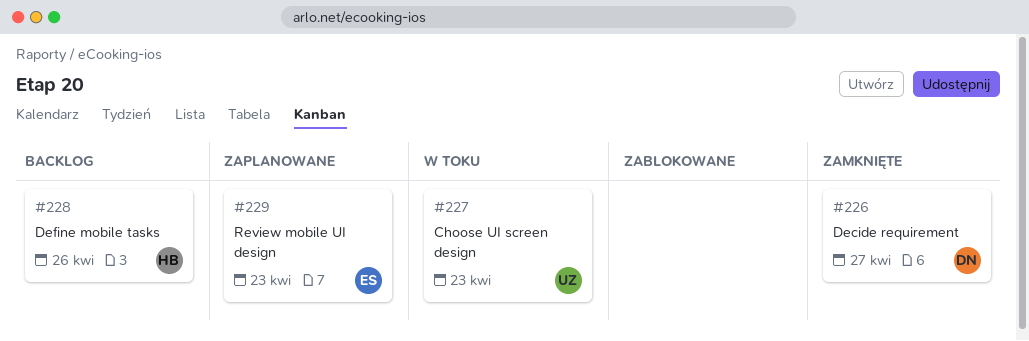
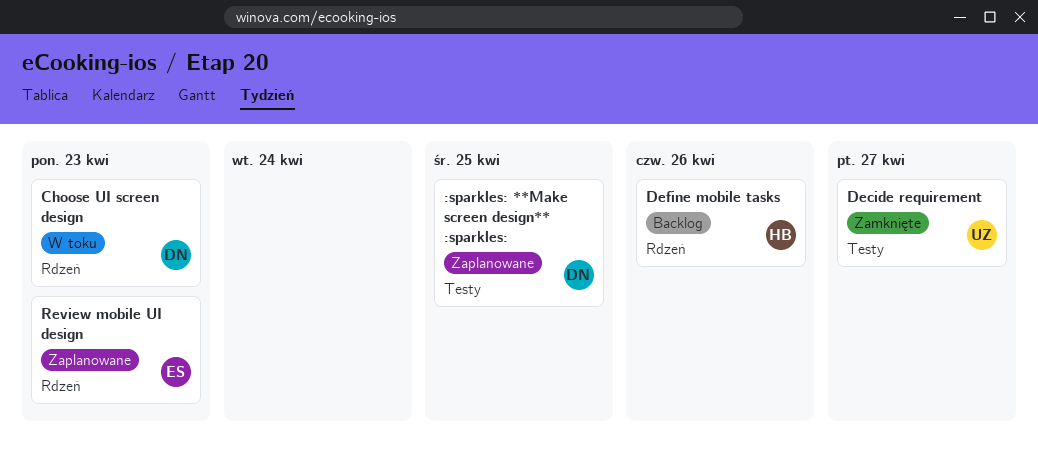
:sparkles: **Make screen design** :sparkles:: none -> present
Choose UI screen design, owner: UZ -> DN
Decide requirement, owner: DN -> UZ

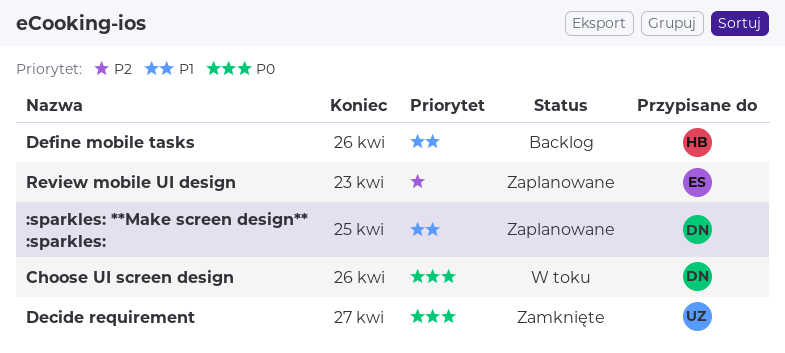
Choose UI screen design, due: Apr 23 -> Apr 26

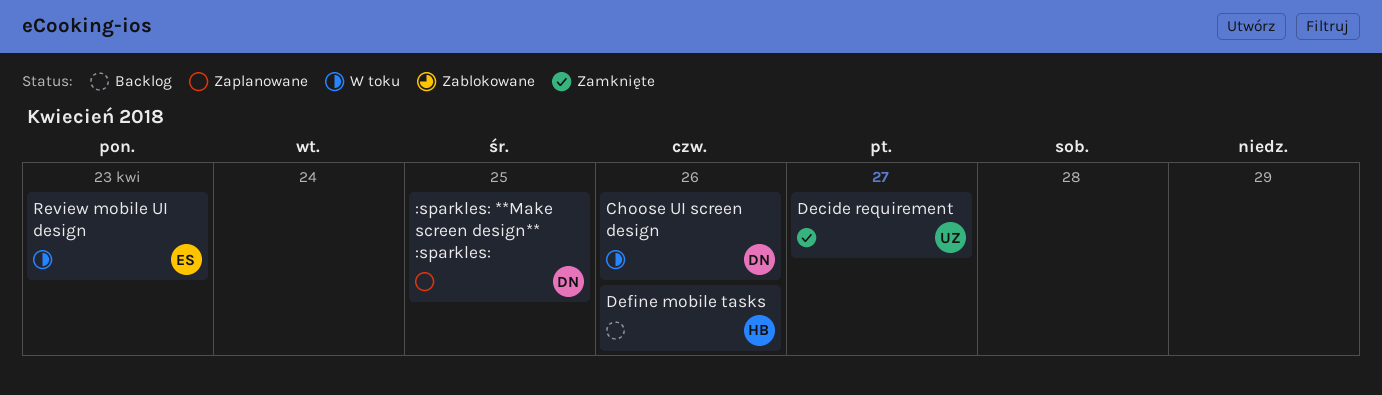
Review mobile UI design, status: Zaplanowane -> W toku

